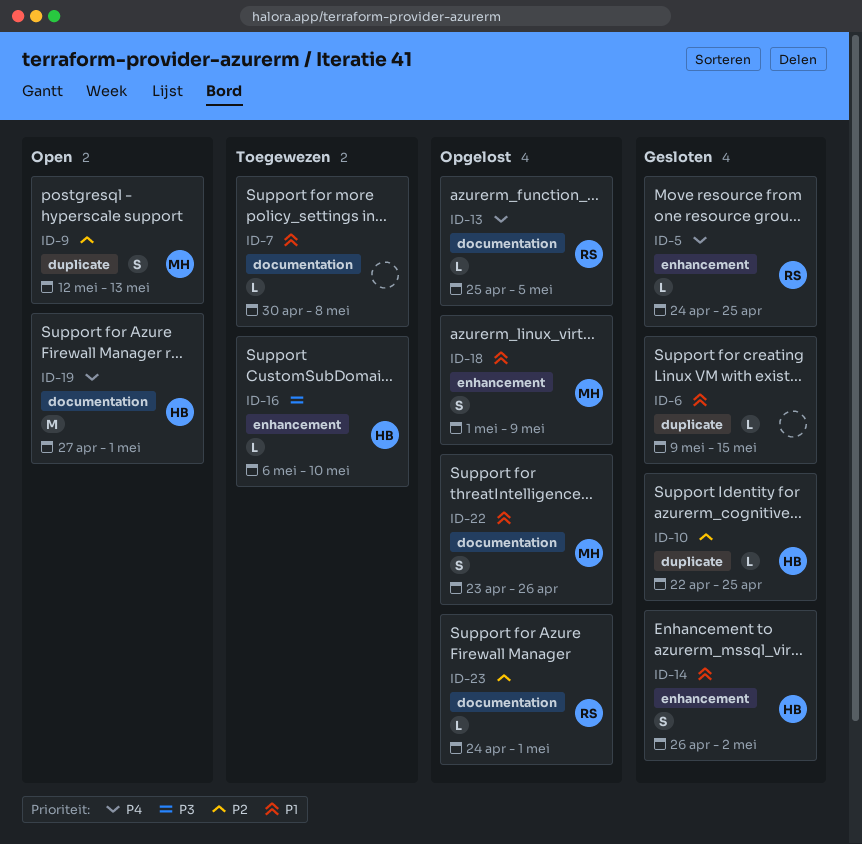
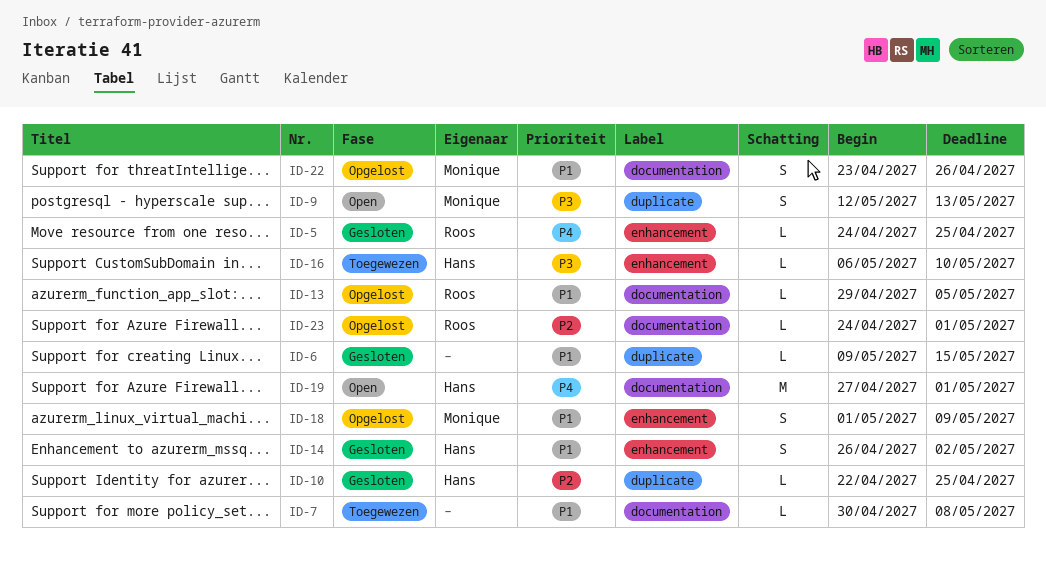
ID-9, priority: P2 -> P3
ID-13, priority: P4 -> P1
ID-13, start: Apr 25 -> Apr 29

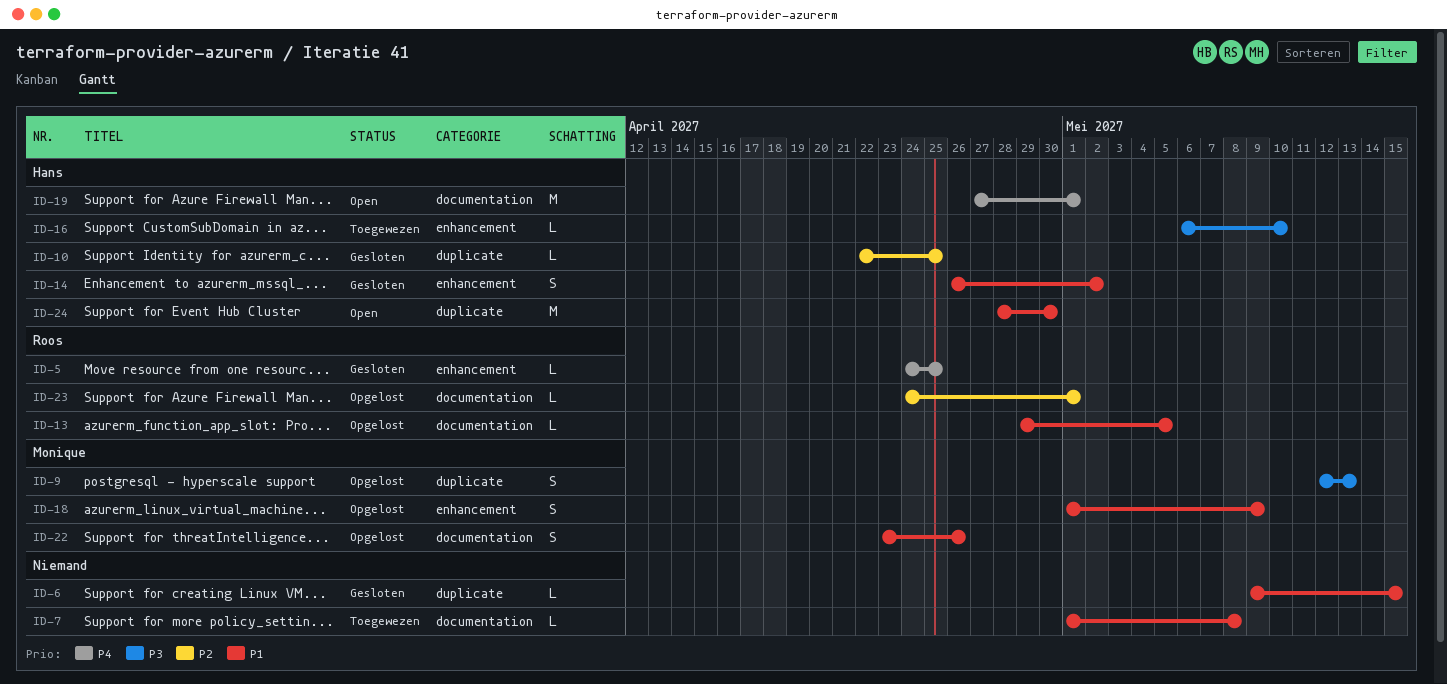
ID-7, start: Apr 30 -> May 1
ID-9, status: Open -> Opgelost
ID-24: none -> present

